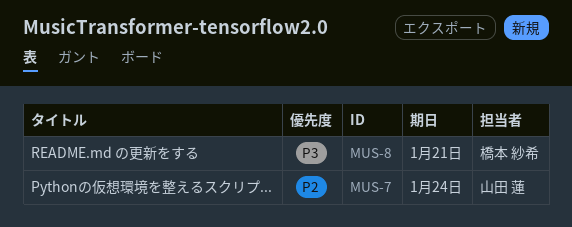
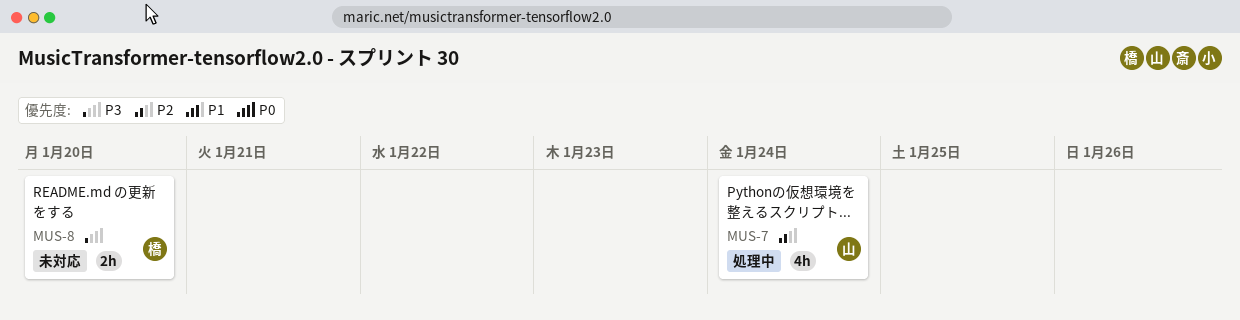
MUS-8, due: Jan 21 -> Jan 20

